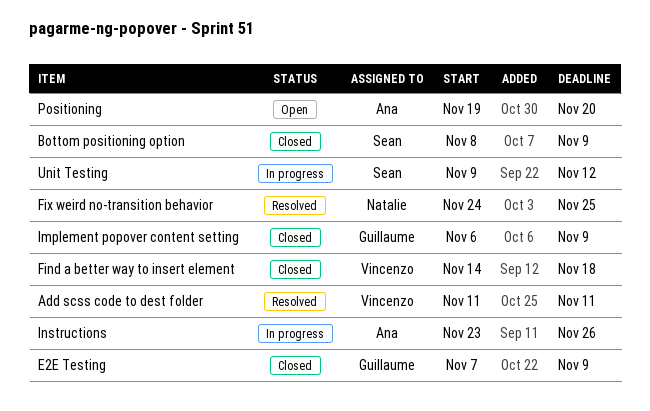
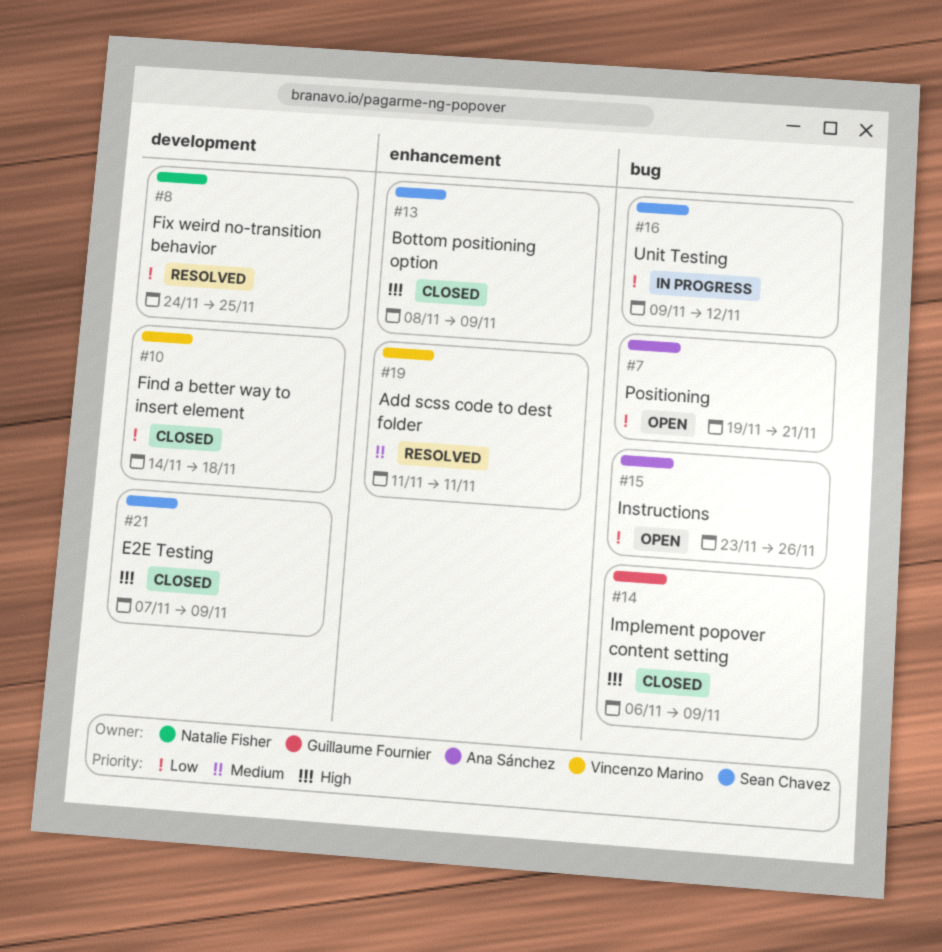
E2E Testing, owner: Guillaume Fournier -> Sean Chavez
Instructions, status: In progress -> Open
Positioning, due: Nov 20 -> Nov 21

